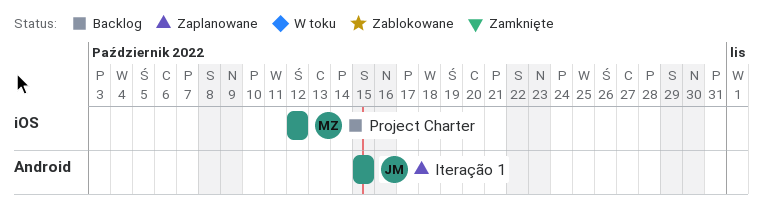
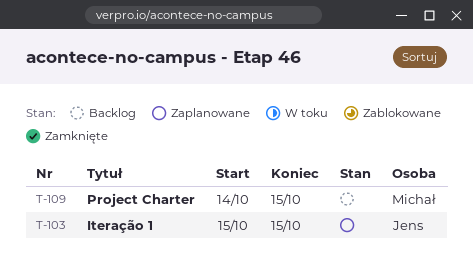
Project Charter, start: Oct 12 -> Oct 14
Project Charter, due: Oct 12 -> Oct 15

